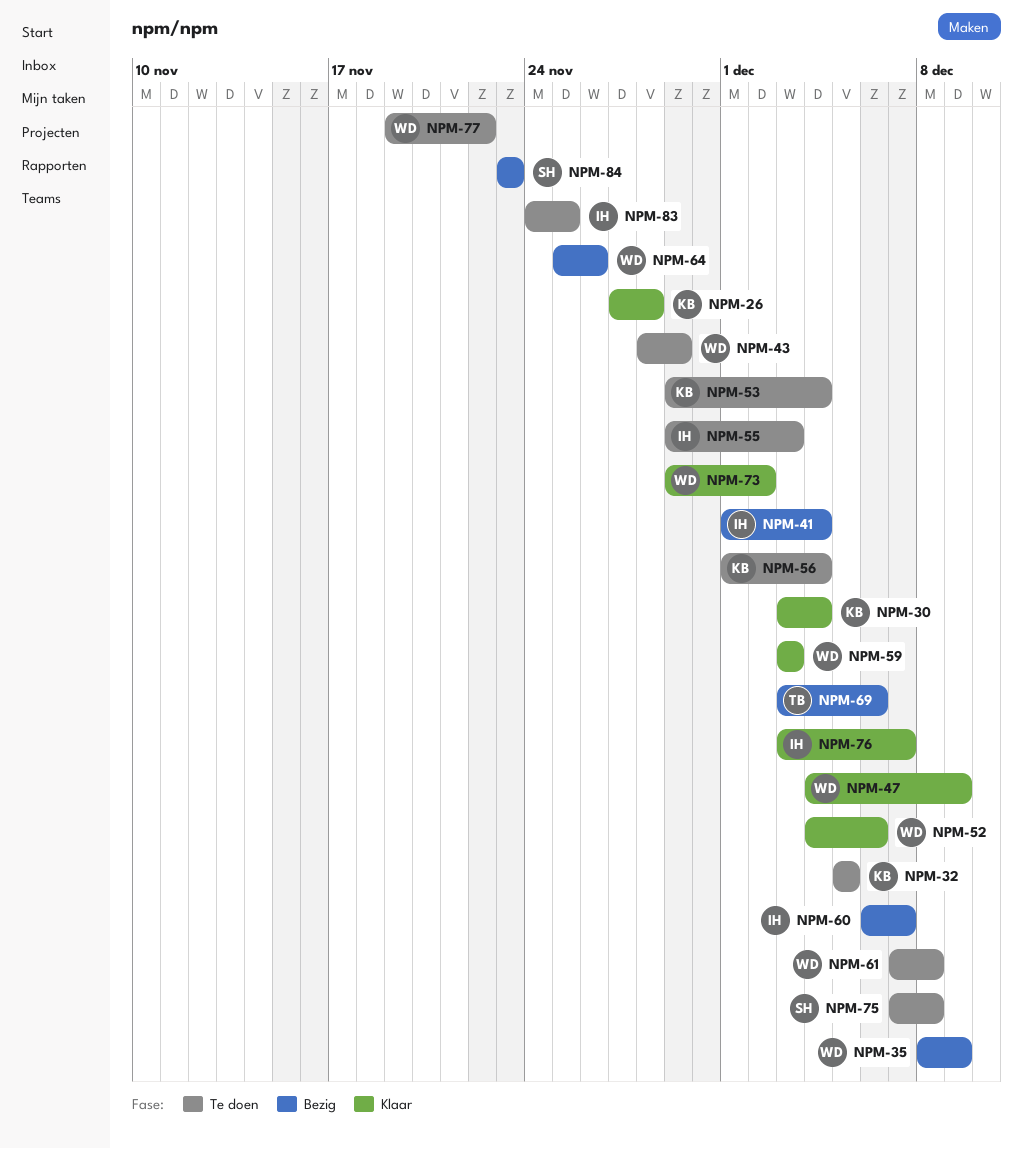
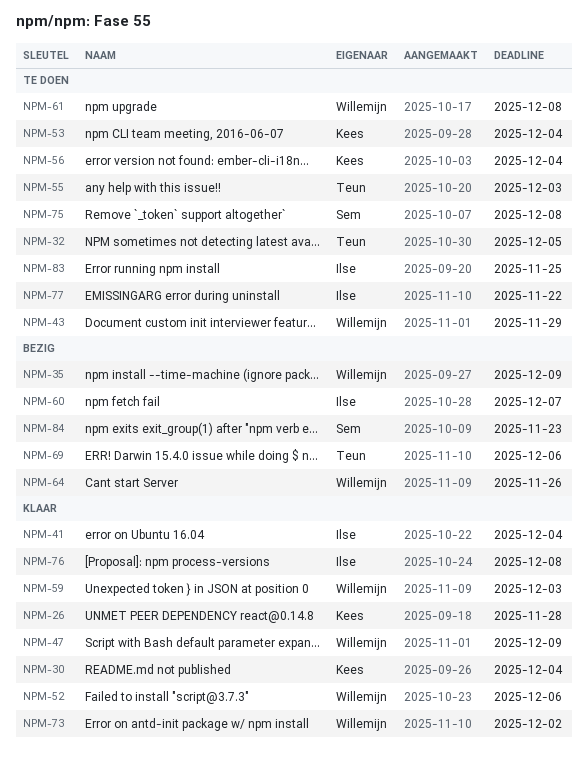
NPM-32, owner: Kees -> Teun
NPM-41, status: Bezig -> Klaar
NPM-55, owner: Ilse -> Teun
NPM-76, due: Dec 7 -> Dec 8
NPM-77, owner: Willemijn -> Ilse

